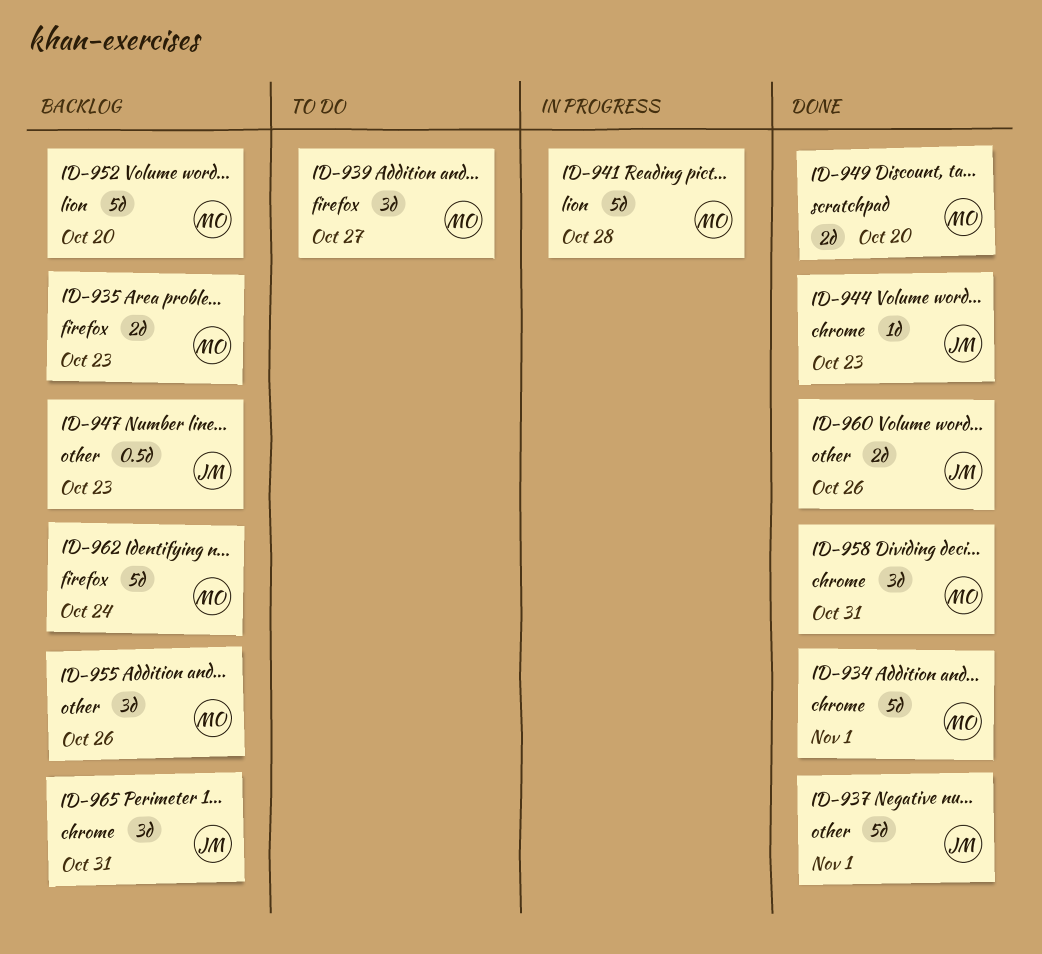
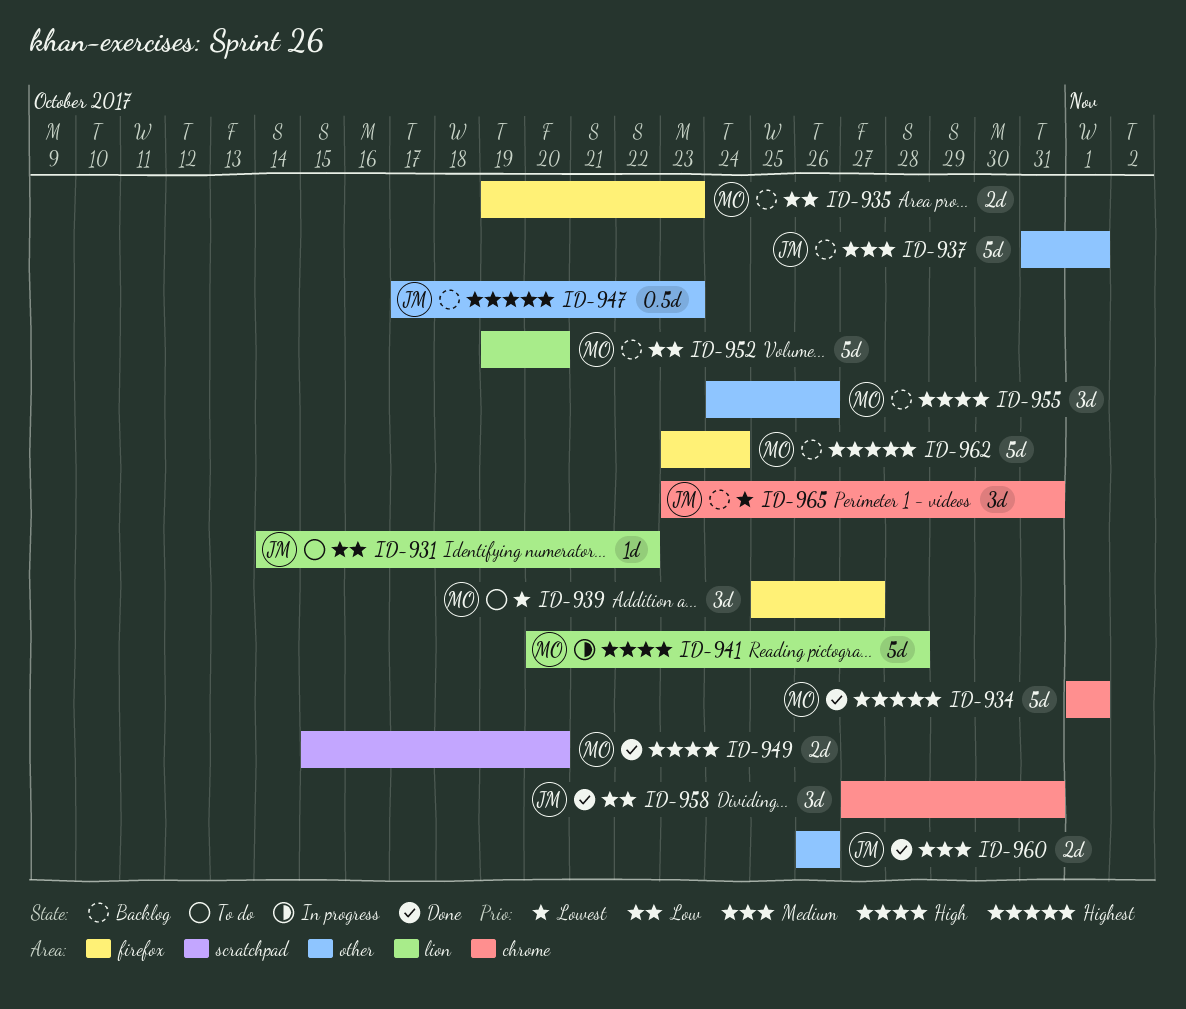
ID-931: none -> present
ID-937, status: Done -> Backlog
ID-944: present -> none
ID-958, owner: MO -> JM

